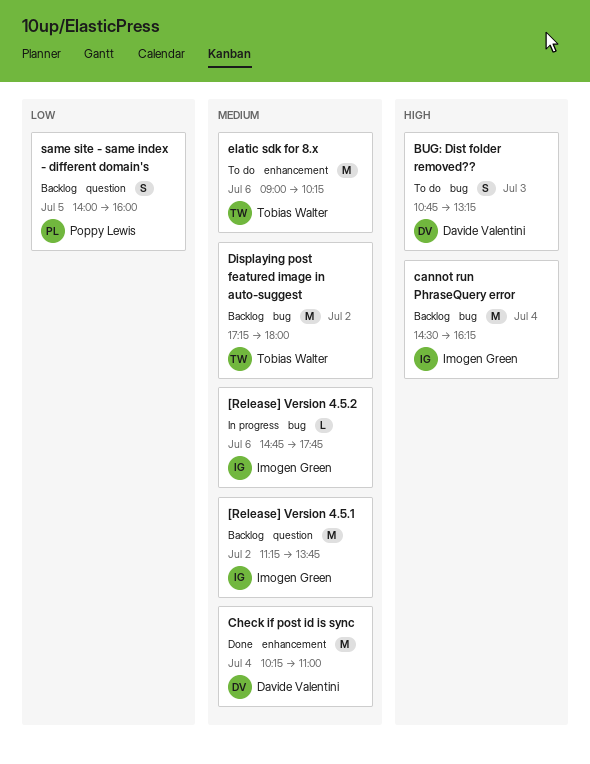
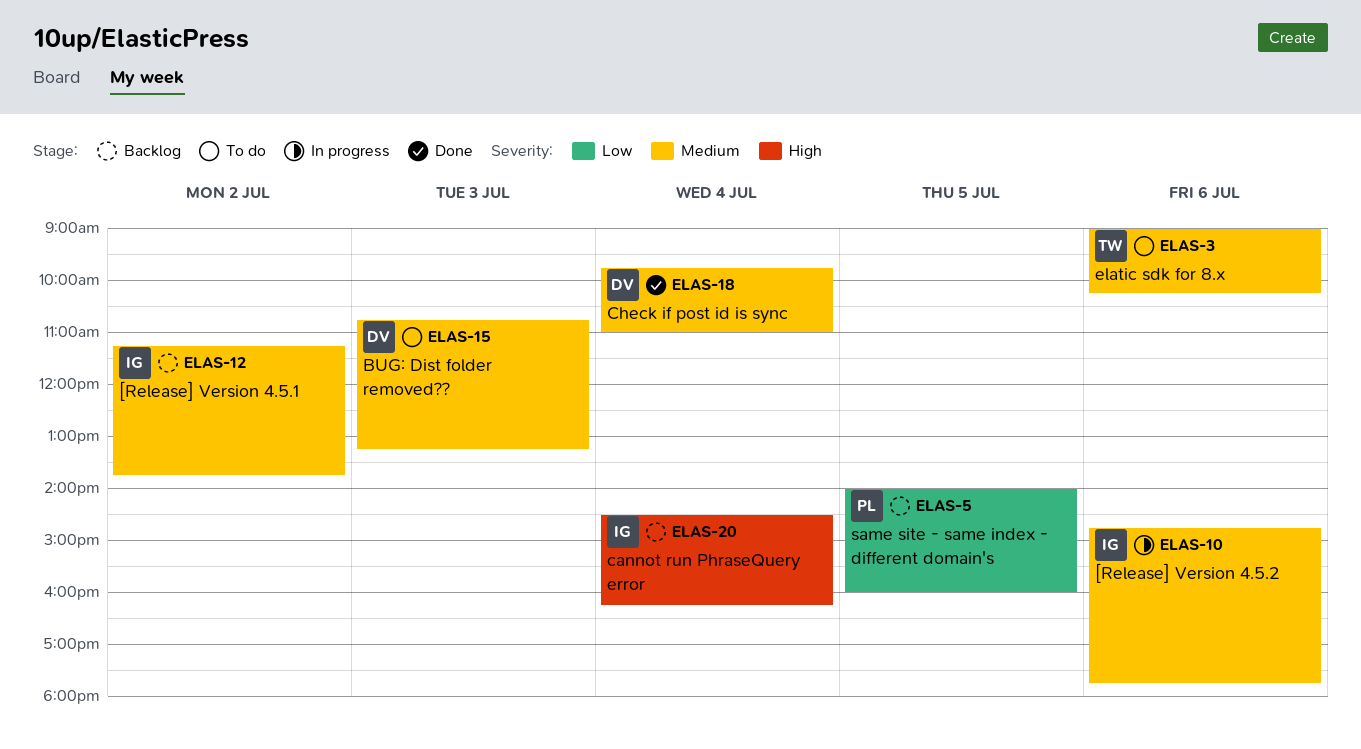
BUG: Dist folder removed??, priority: High -> Medium
Check if post id is sync, begins: 10:15 -> 09:45
Displaying post featured image in auto-suggest: present -> none

